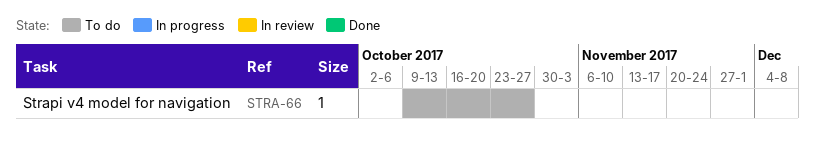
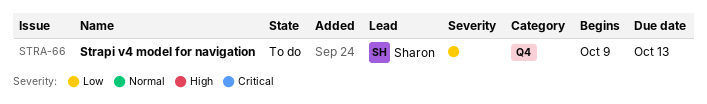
STRA-66, due: Oct 27 -> Oct 13

